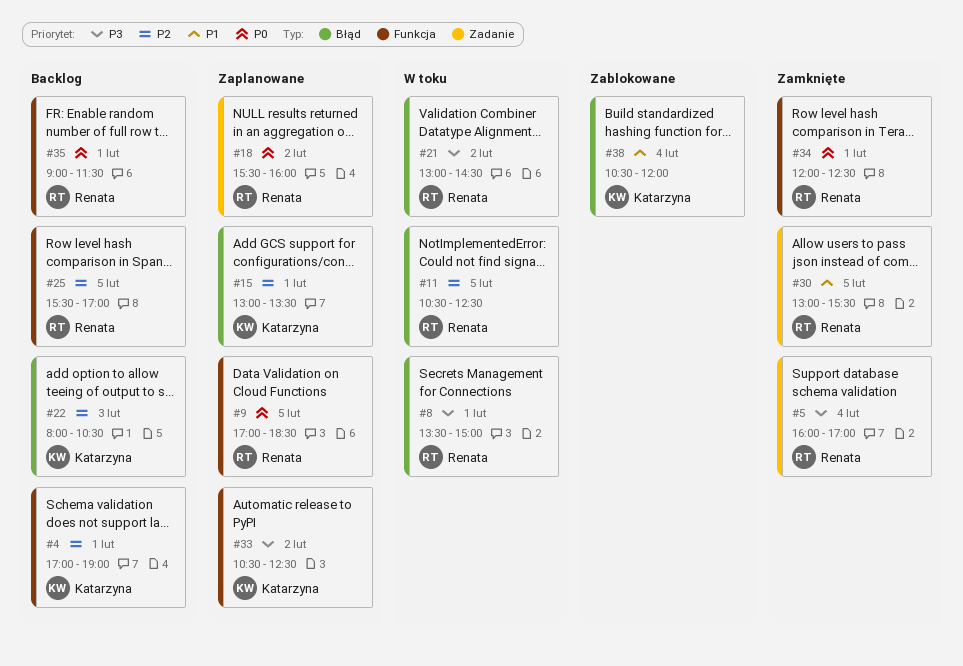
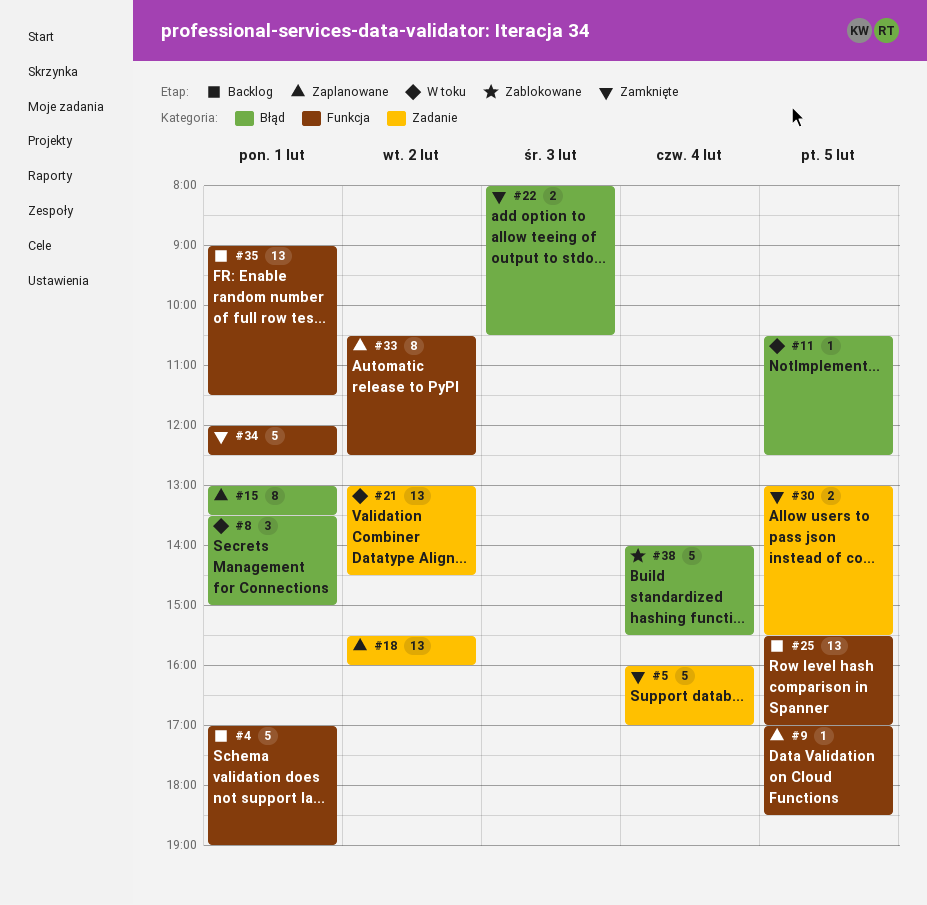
#21, label: Błąd -> Zadanie
#22, status: Backlog -> Zamknięte
#38, begins: 10:30 -> 14:00
#38, ends: 12:00 -> 15:30

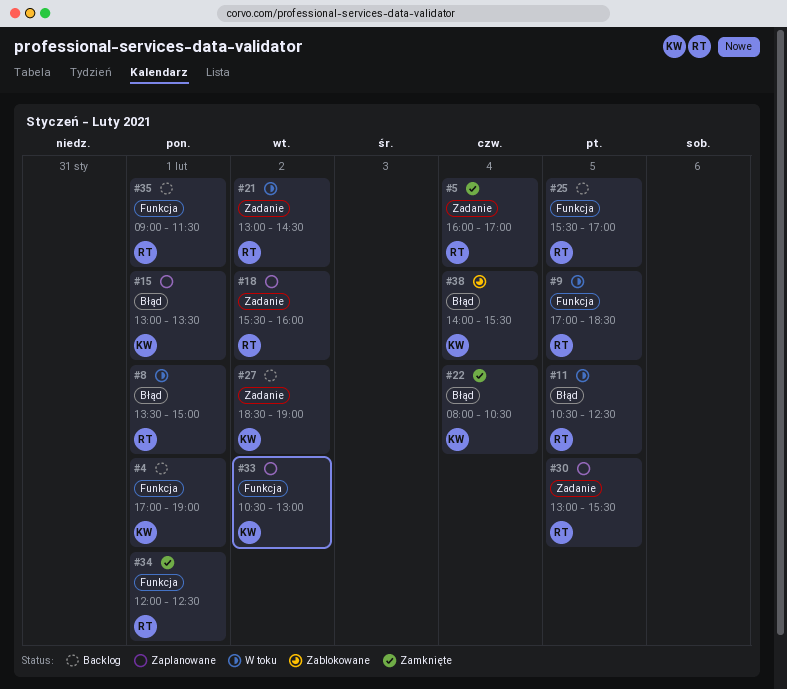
#9, status: Zaplanowane -> W toku
#22, day: Feb 3 -> Feb 4
#27: none -> present
#30, status: Zamknięte -> Zaplanowane
#33, ends: 12:30 -> 13:00

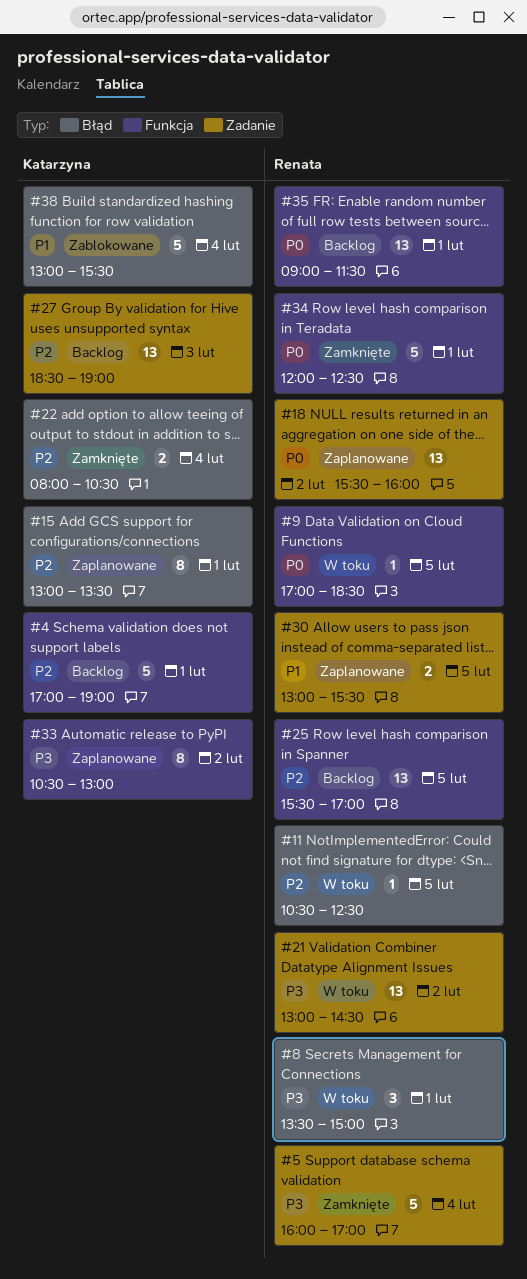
#27, day: Feb 2 -> Feb 3
#38, begins: 14:00 -> 13:00

